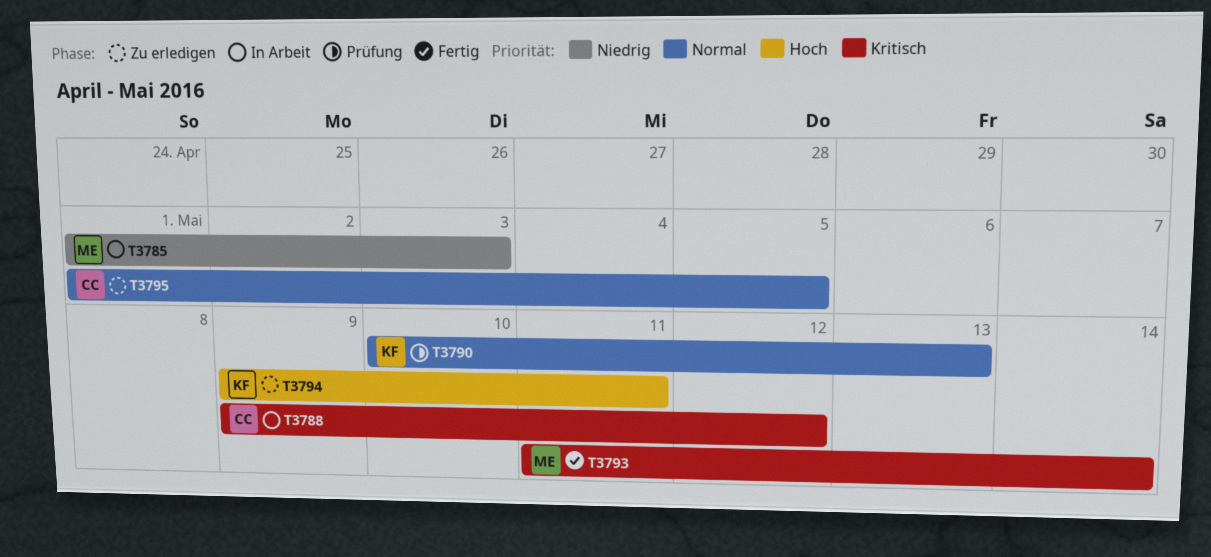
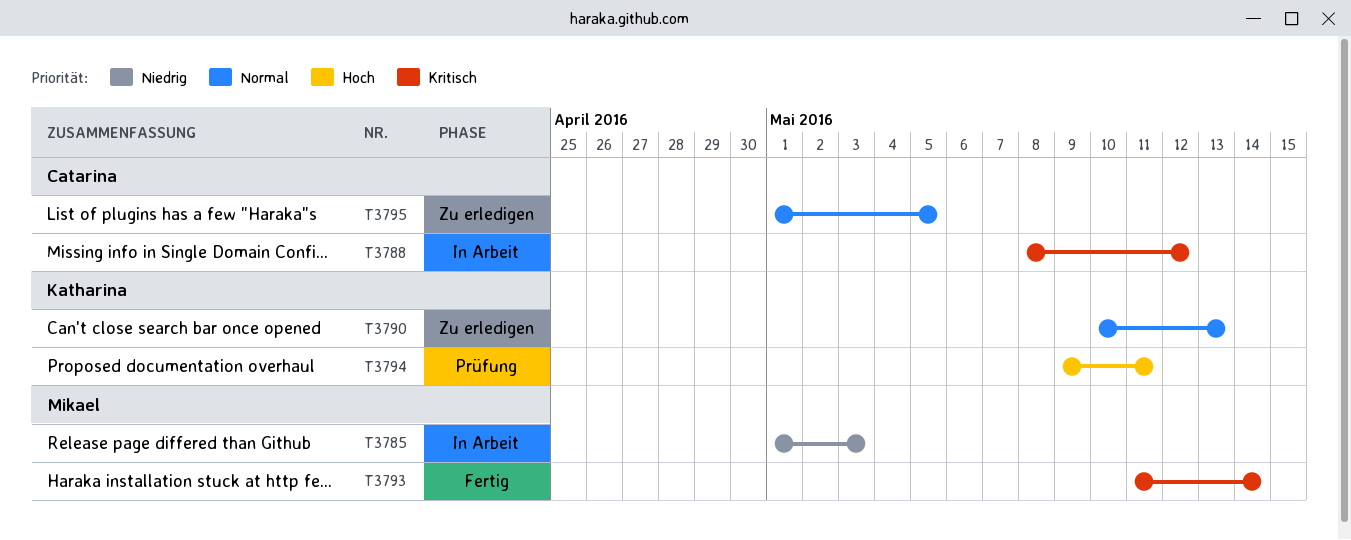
T3788, start: May 9 -> May 8
T3790, status: Prüfung -> Zu erledigen
T3794, status: Zu erledigen -> Prüfung

